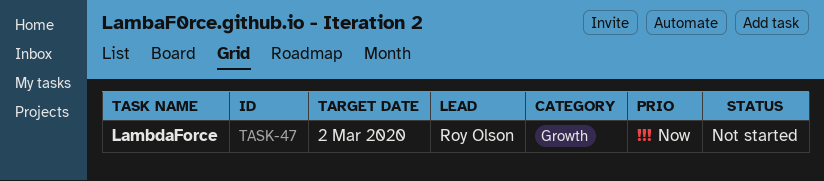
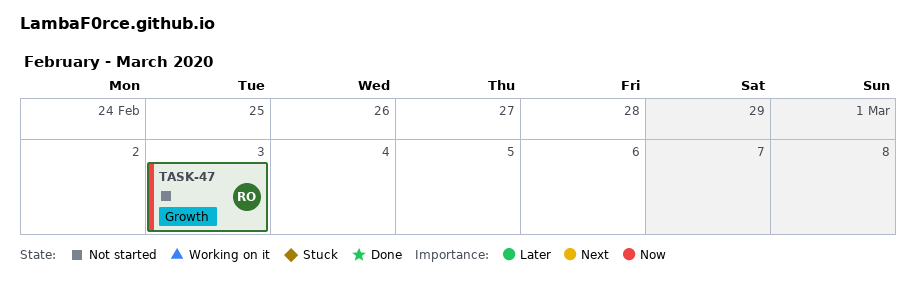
TASK-47, due: Mar 2 -> Mar 3

